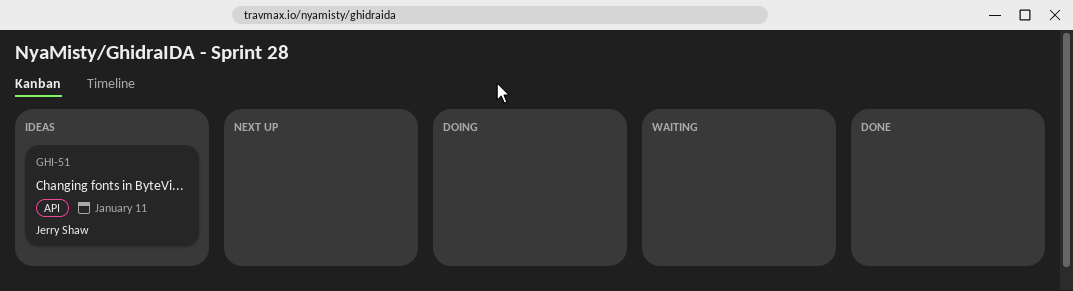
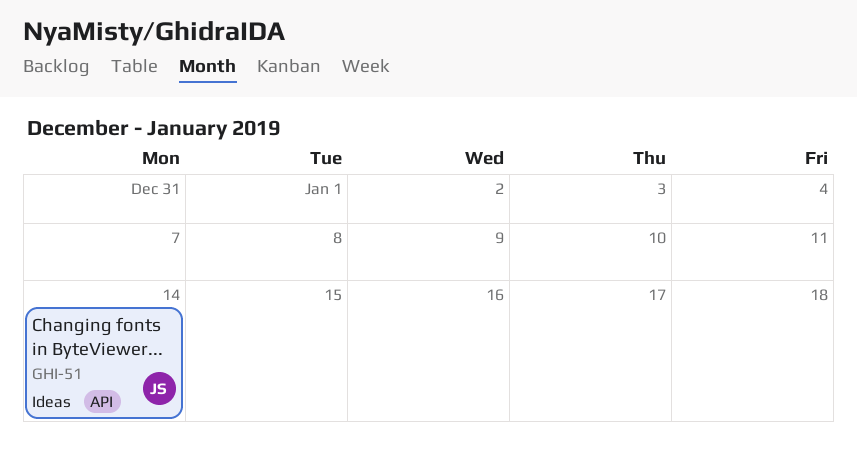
GHI-51, due: Jan 11 -> Jan 14

